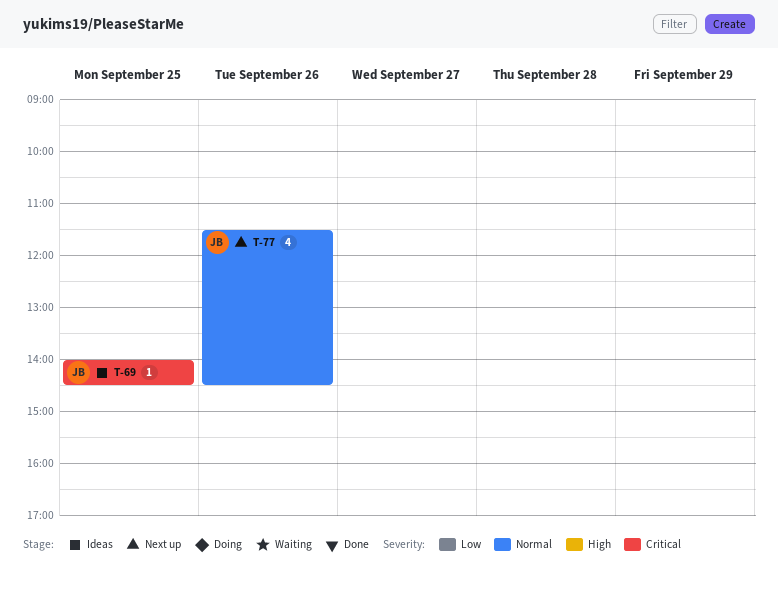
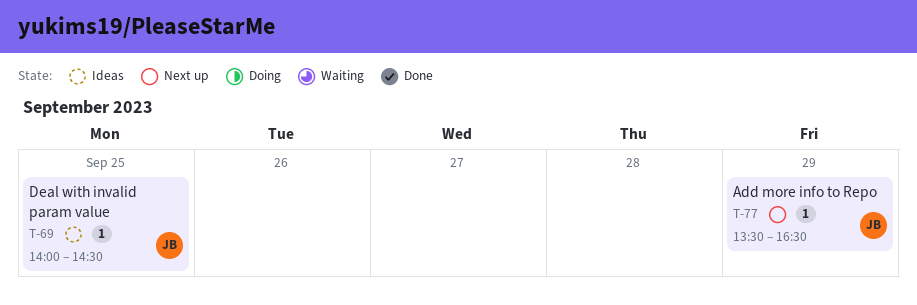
T-77, estimate: 4 -> 1
T-77, day: Sep 26 -> Sep 29
T-77, begins: 11:30 -> 13:30
T-77, ends: 14:30 -> 16:30

